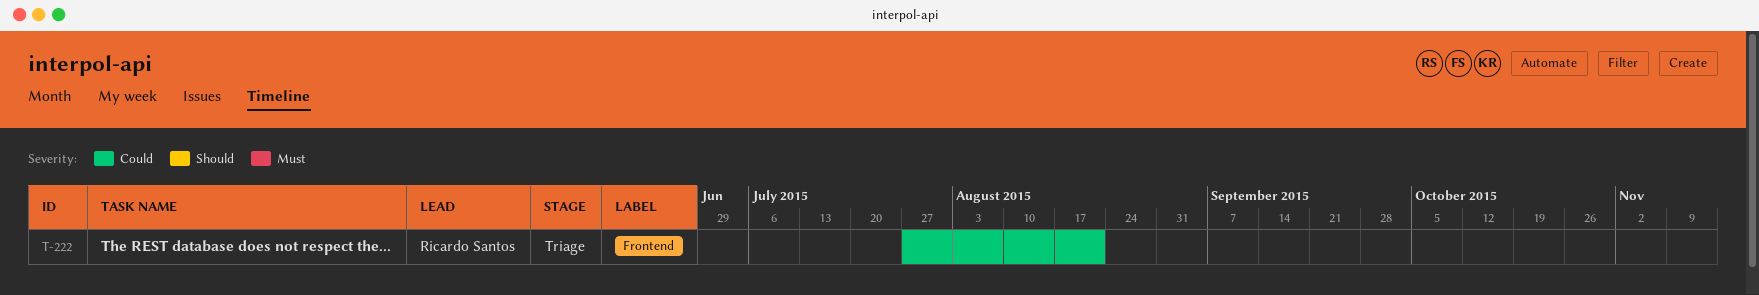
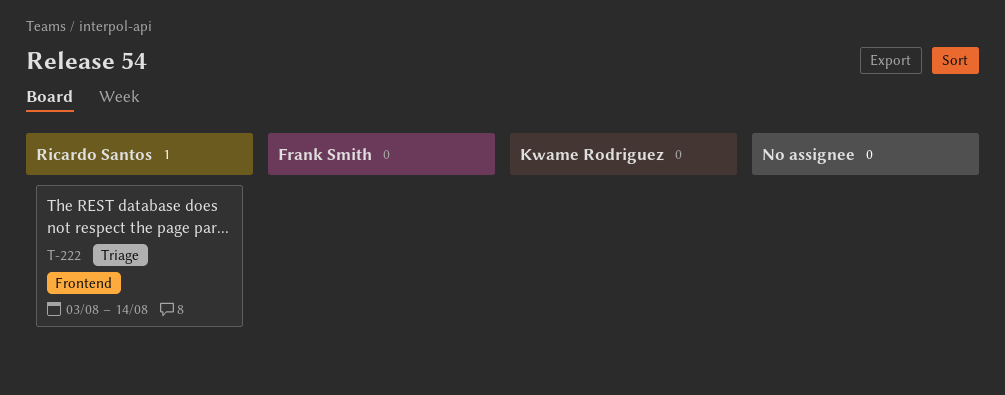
T-222, start: Jul 27 -> Aug 3
T-222, due: Aug 21 -> Aug 14

